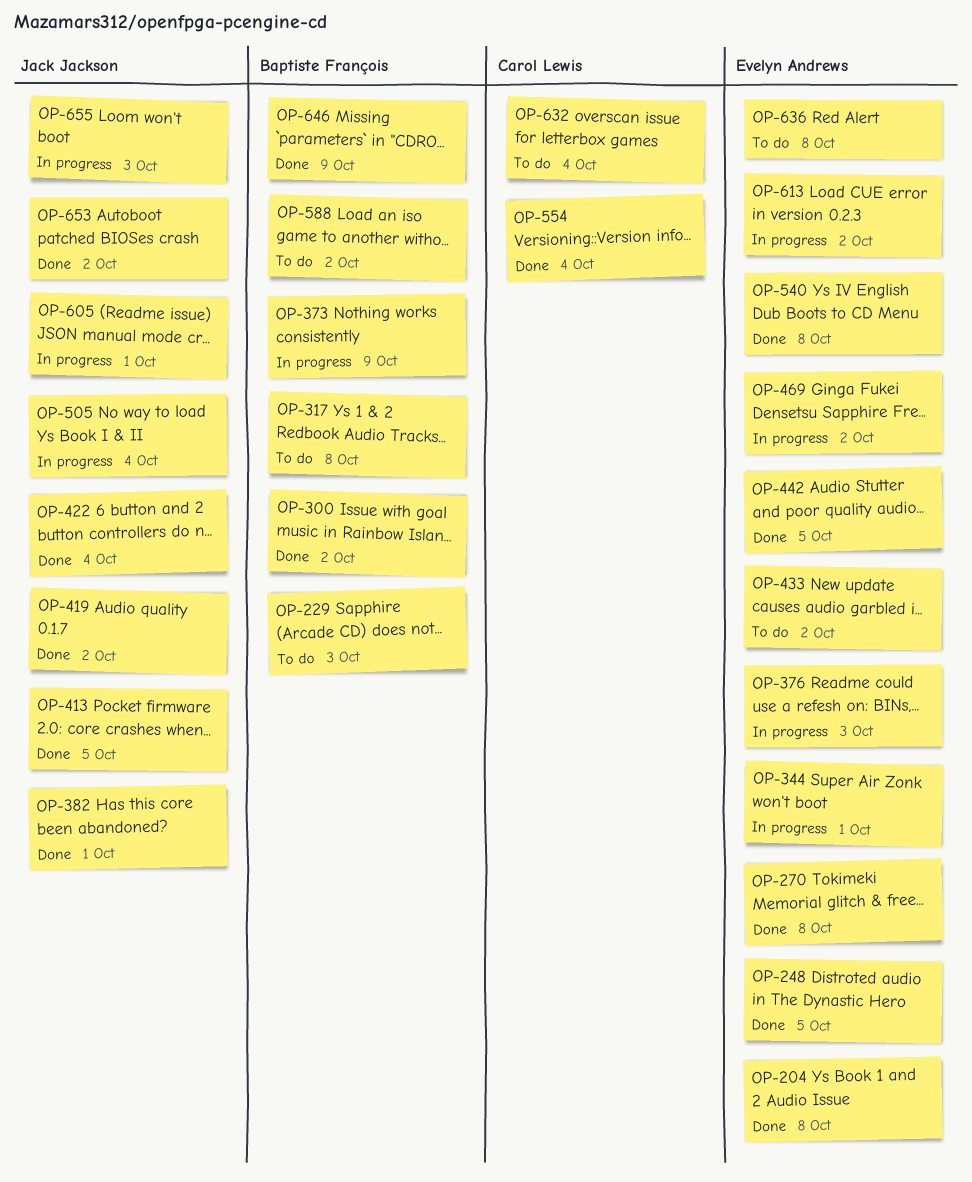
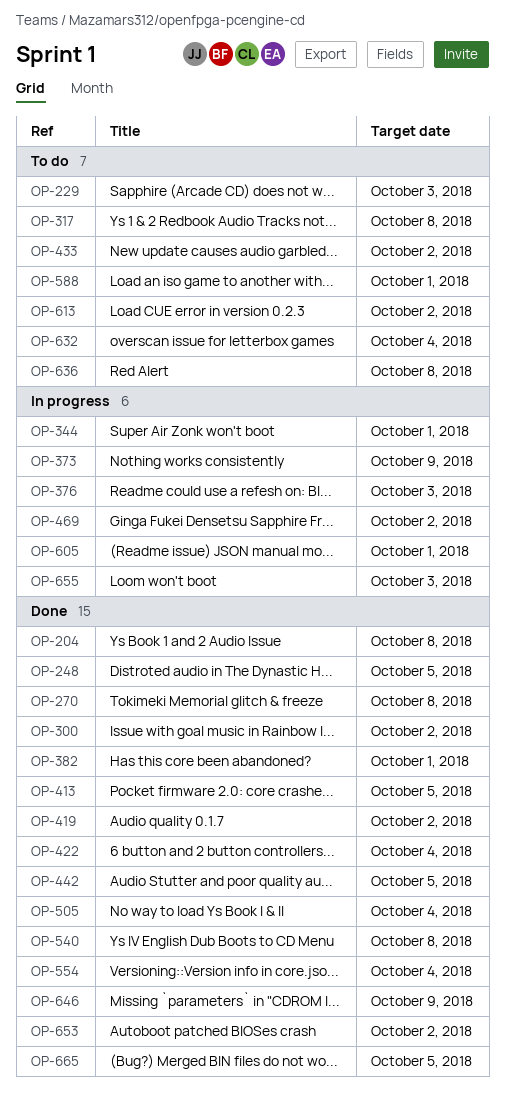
OP-505, status: In progress -> Done
OP-588, due: Oct 2 -> Oct 1
OP-613, status: In progress -> To do
OP-665: none -> present

